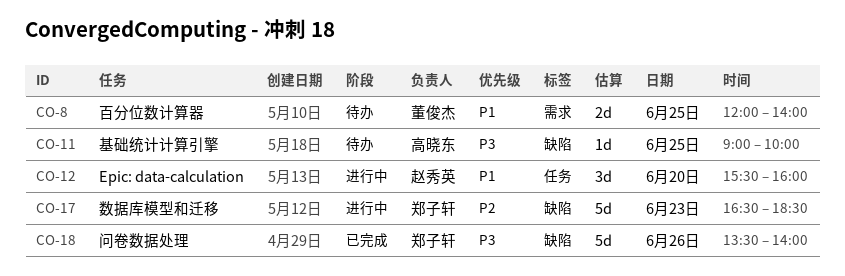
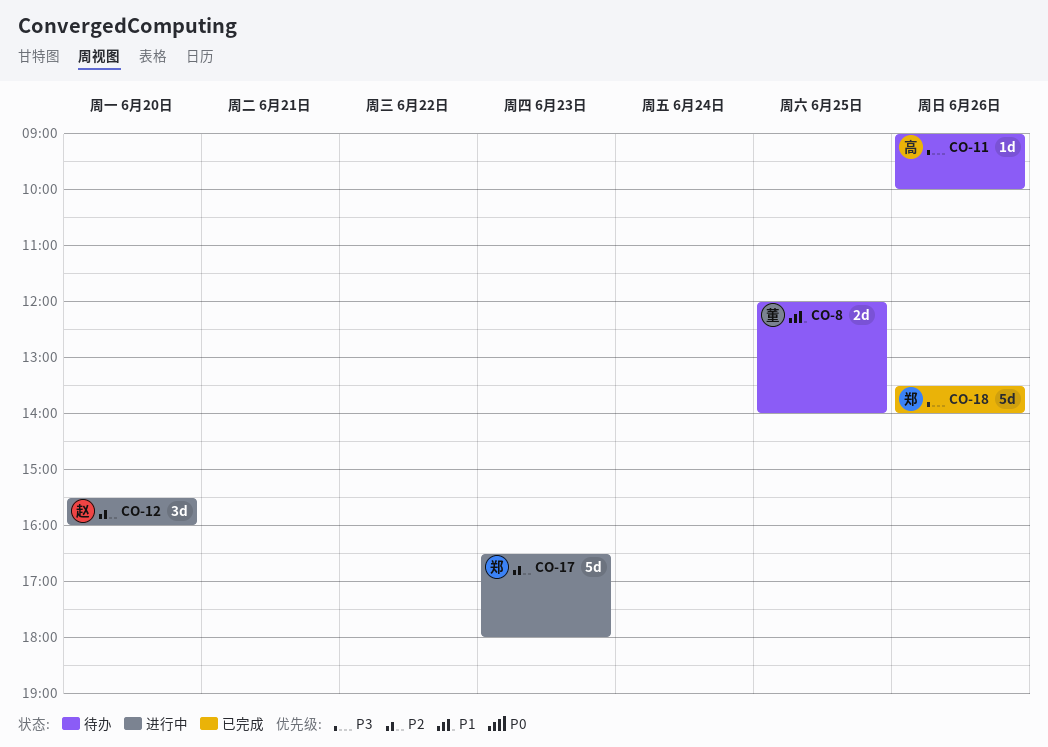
CO-11, day: Jun 25 -> Jun 26
CO-12, priority: P1 -> P2
CO-17, ends: 18:30 -> 18:00

